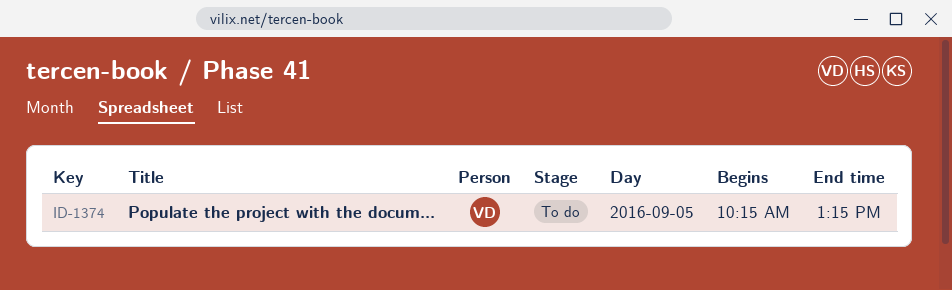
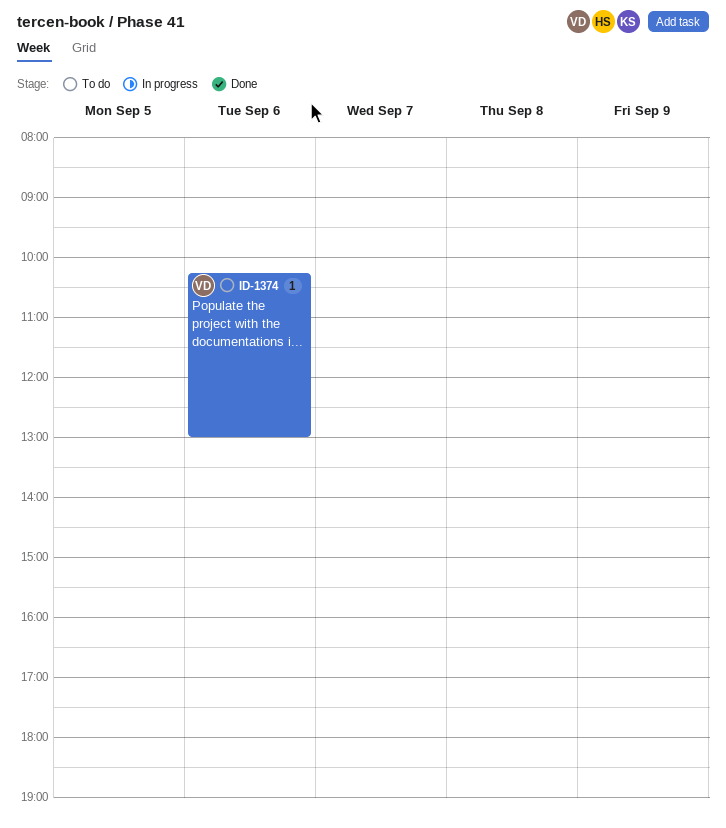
ID-1374, day: Sep 5 -> Sep 6
ID-1374, ends: 13:15 -> 13:00

